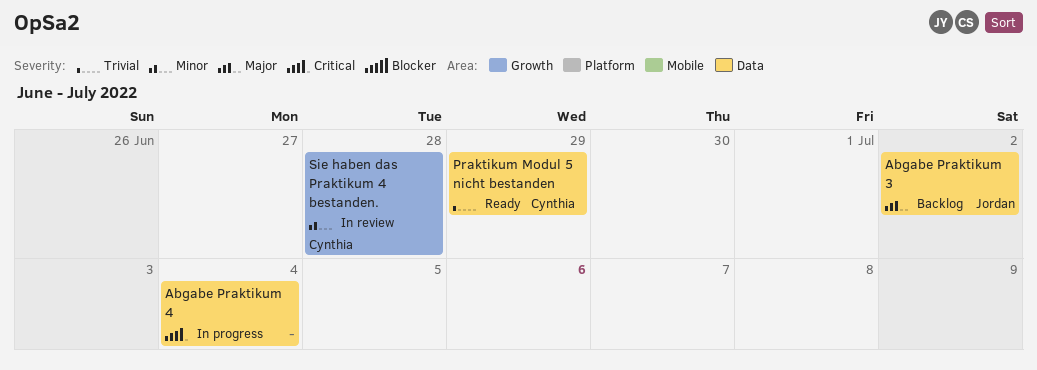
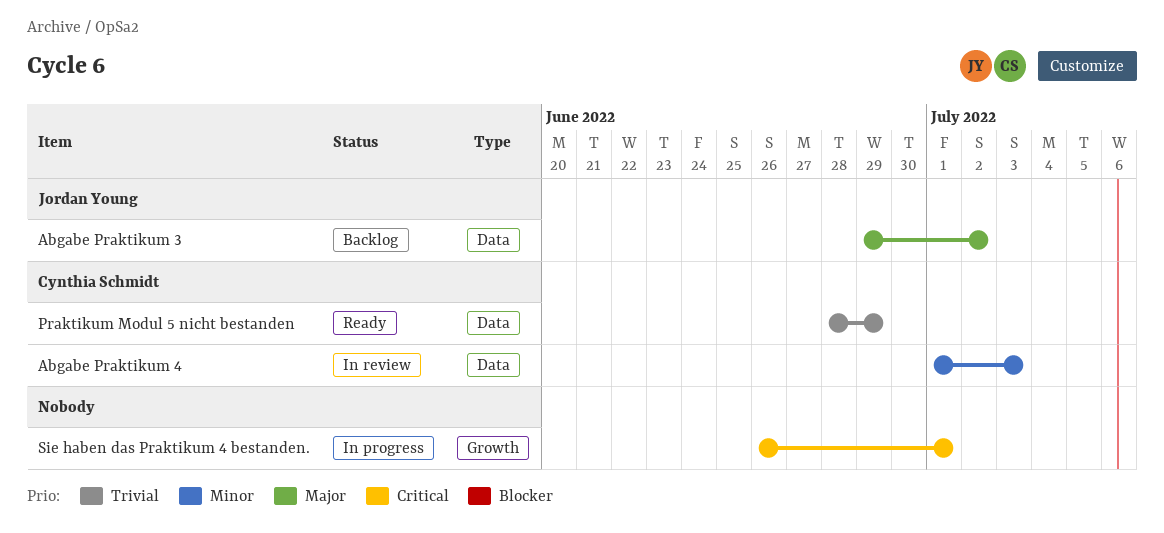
Abgabe Praktikum 4, status: In progress -> In review
Abgabe Praktikum 4, owner: none -> Cynthia Schmidt
Abgabe Praktikum 4, priority: Critical -> Minor
Abgabe Praktikum 4, due: Jul 4 -> Jul 3
Sie haben das Praktikum 4 bestanden., status: In review -> In progress
Sie haben das Praktikum 4 bestanden., owner: Cynthia Schmidt -> none
Sie haben das Praktikum 4 bestanden., priority: Minor -> Critical
Sie haben das Praktikum 4 bestanden., due: Jun 28 -> Jul 1

